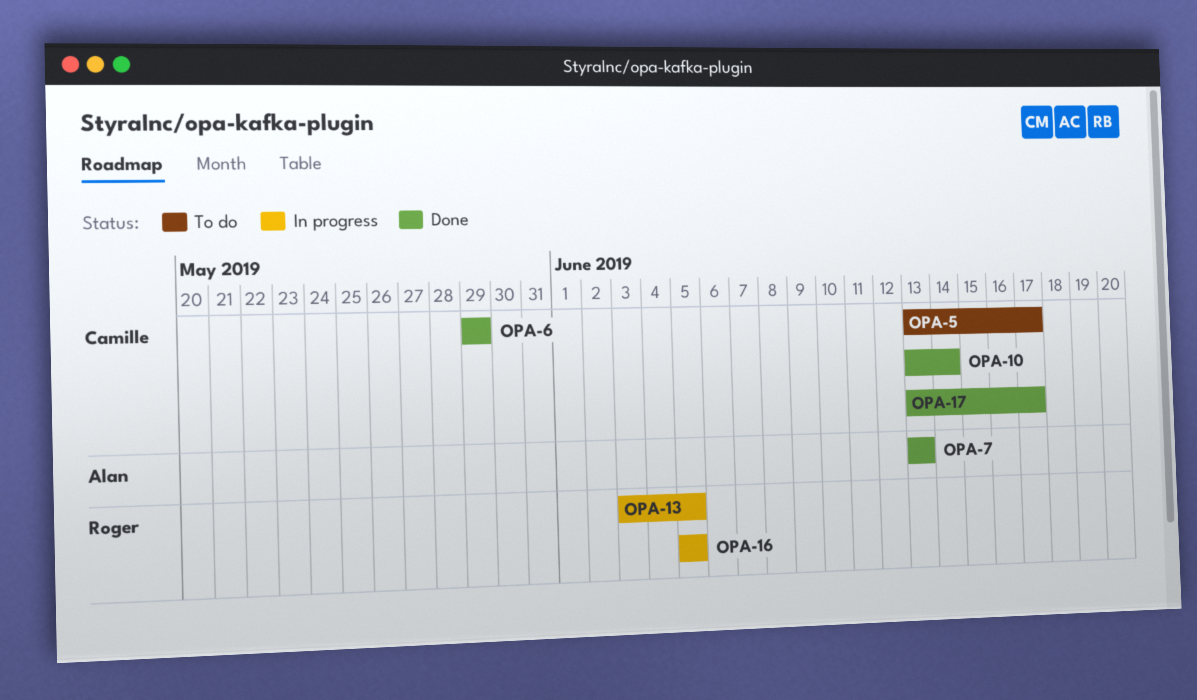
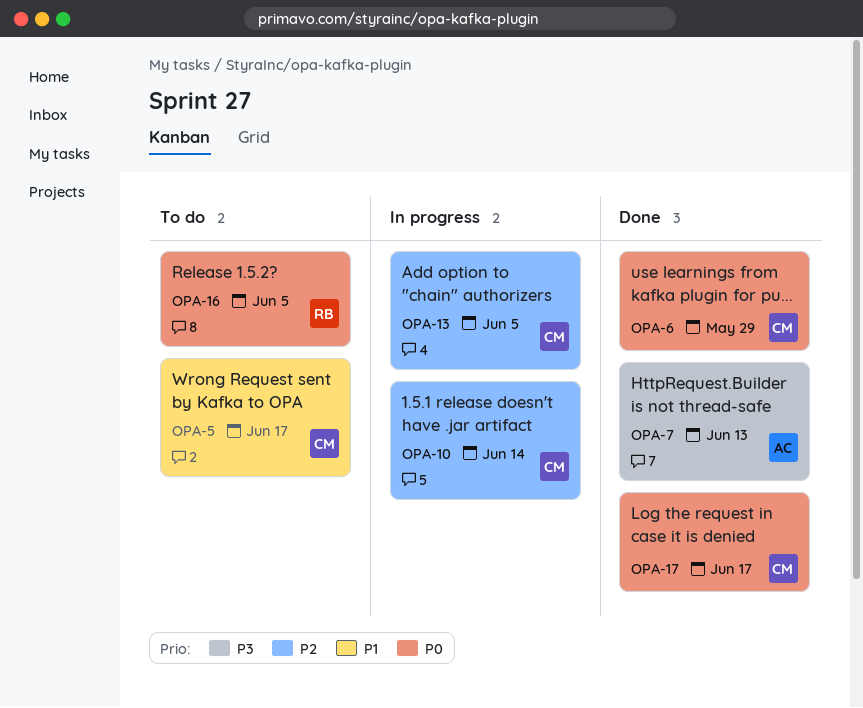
OPA-10, status: Done -> In progress
OPA-13, owner: Roger -> Camille
OPA-16, status: In progress -> To do

